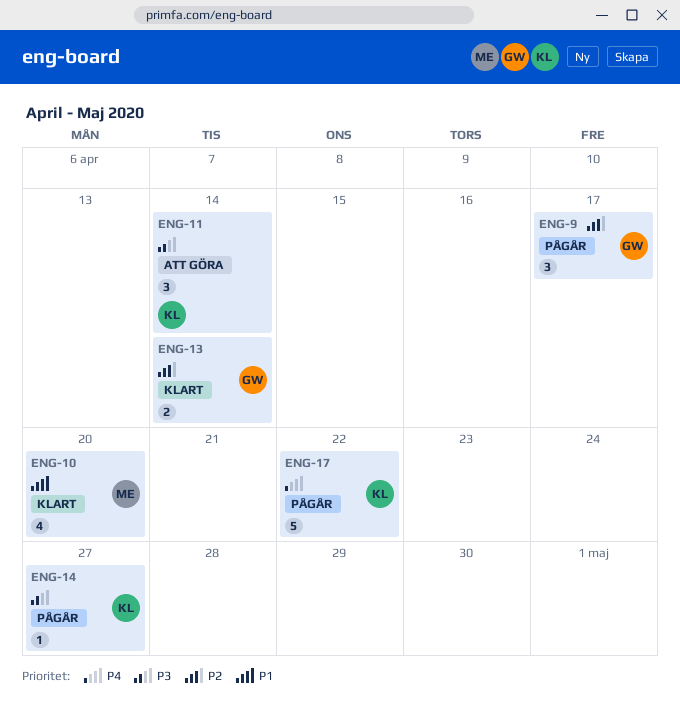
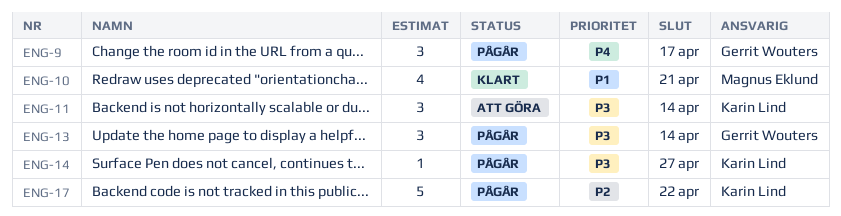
ENG-9, priority: P2 -> P4
ENG-10, due: Apr 20 -> Apr 21
ENG-13, status: Klart -> Pågår
ENG-13, priority: P2 -> P3
ENG-13, estimate: 2 -> 3
ENG-17, priority: P4 -> P2

